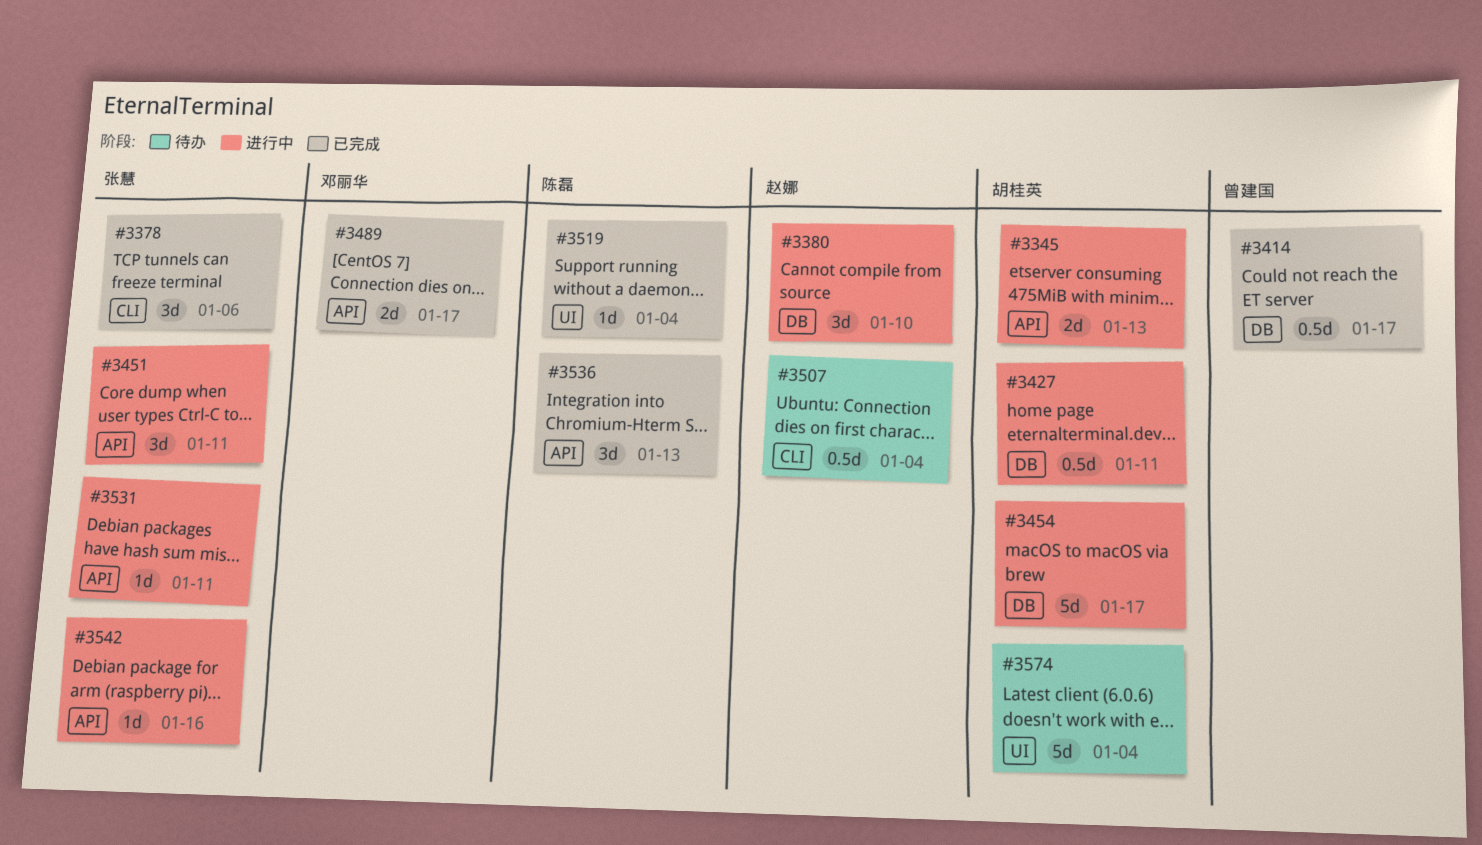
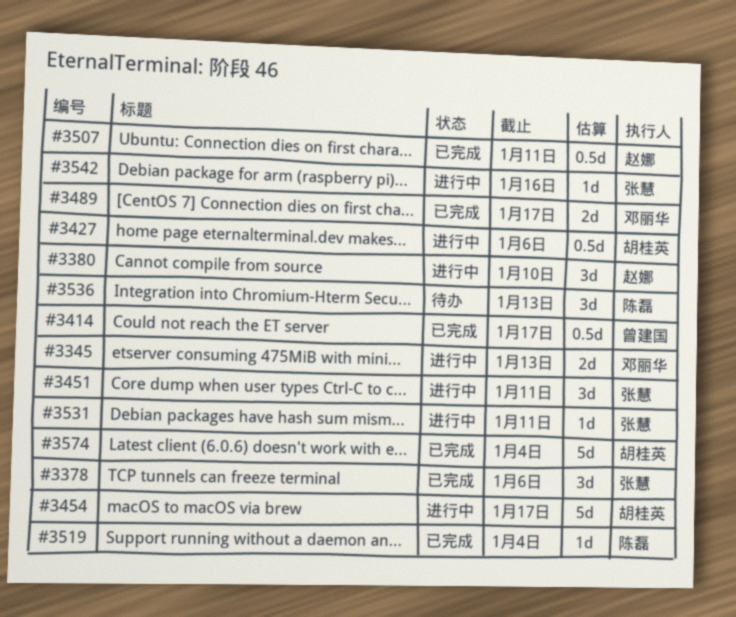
#3345, owner: 胡桂英 -> 邓丽华
#3427, due: Jan 11 -> Jan 6
#3507, status: 待办 -> 已完成
#3507, due: Jan 4 -> Jan 11
#3536, status: 已完成 -> 待办
#3574, status: 待办 -> 已完成

